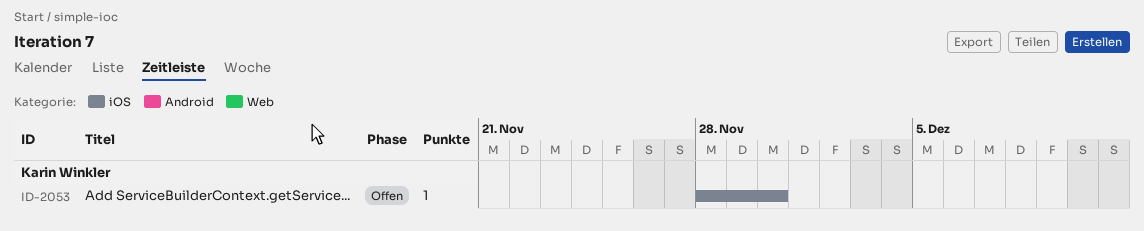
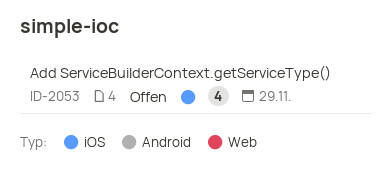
ID-2053, estimate: 1 -> 4
ID-2053, due: Nov 30 -> Nov 29

